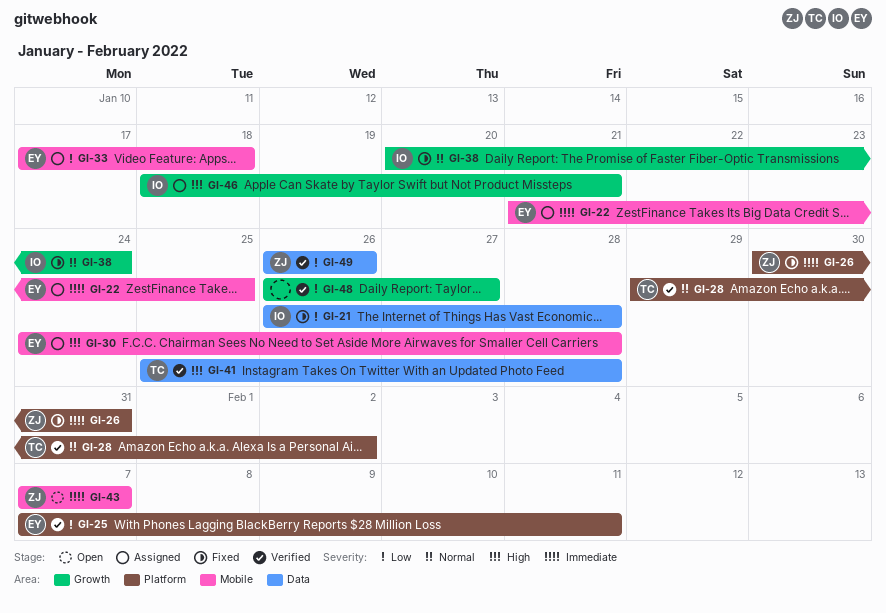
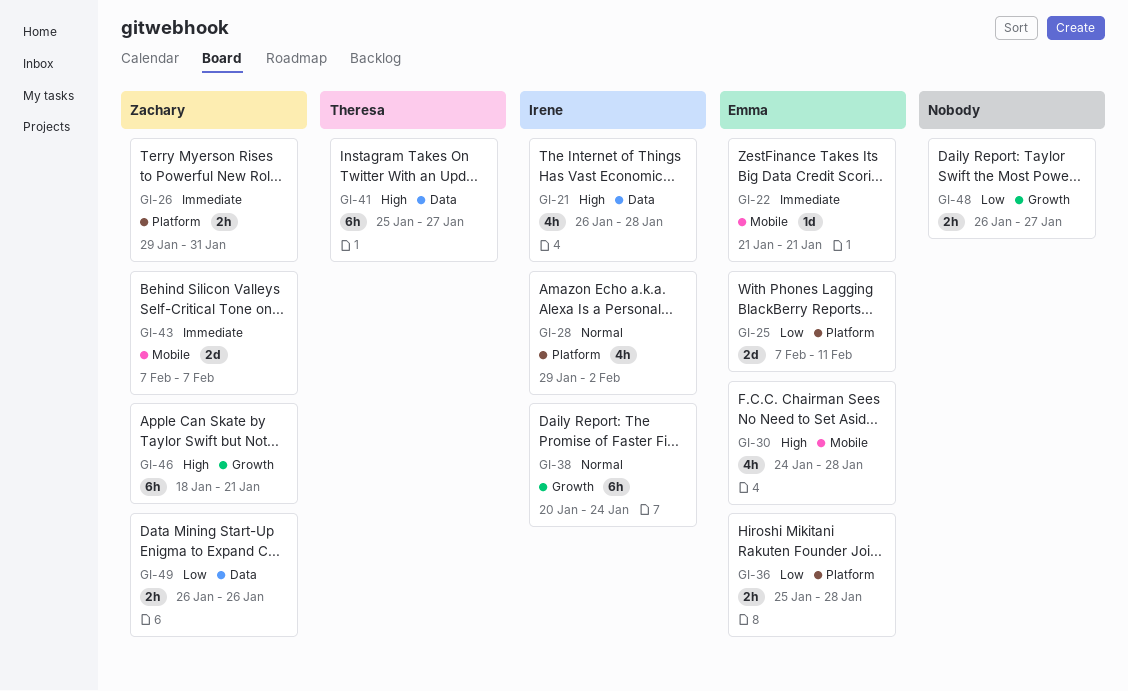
GI-21, priority: Low -> High
GI-22, due: Jan 25 -> Jan 21
GI-26, start: Jan 30 -> Jan 29
GI-28, owner: Theresa -> Irene
GI-33: present -> none
GI-36: none -> present
GI-41, due: Jan 28 -> Jan 27
GI-46, owner: Irene -> Zachary

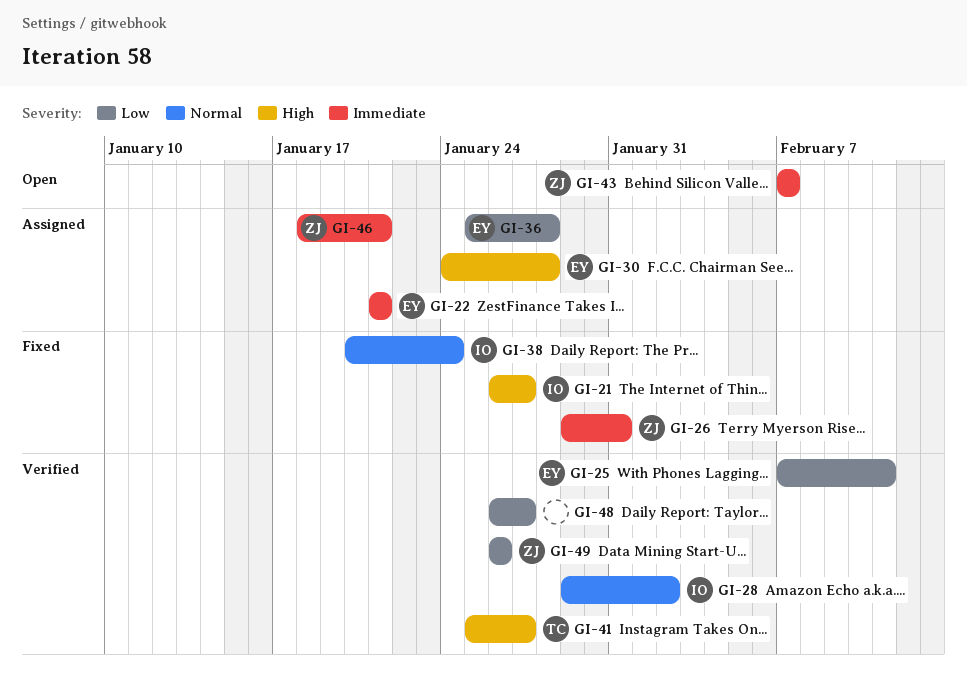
GI-21, due: Jan 28 -> Jan 27
GI-46, priority: High -> Immediate

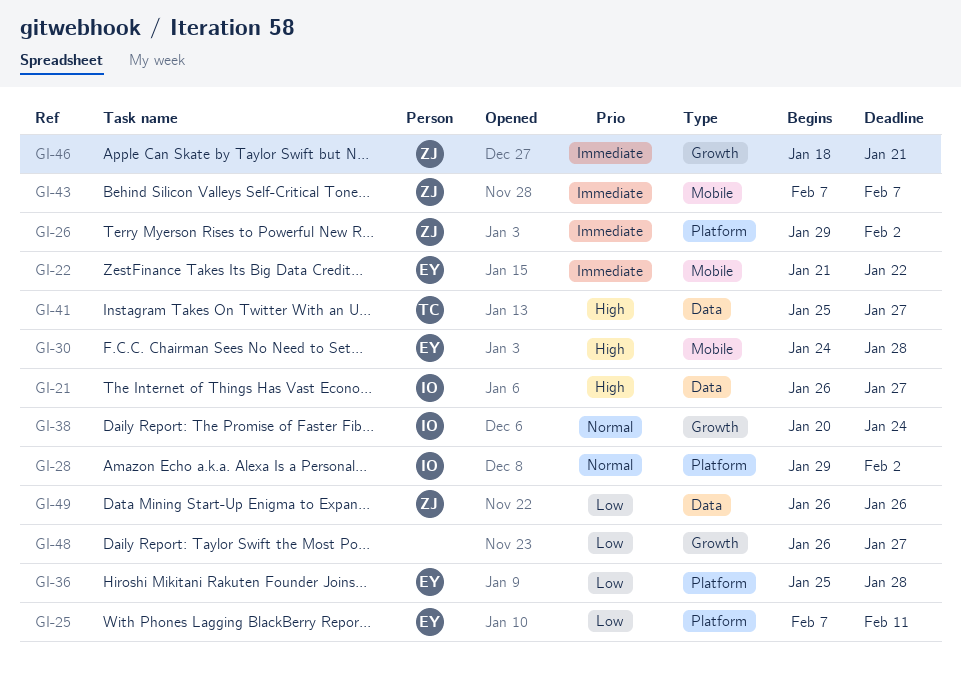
GI-22, due: Jan 21 -> Jan 22
GI-26, due: Jan 31 -> Feb 2

